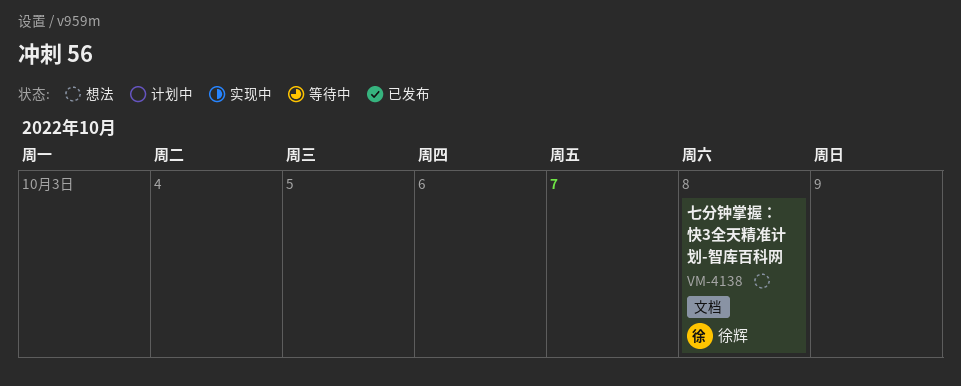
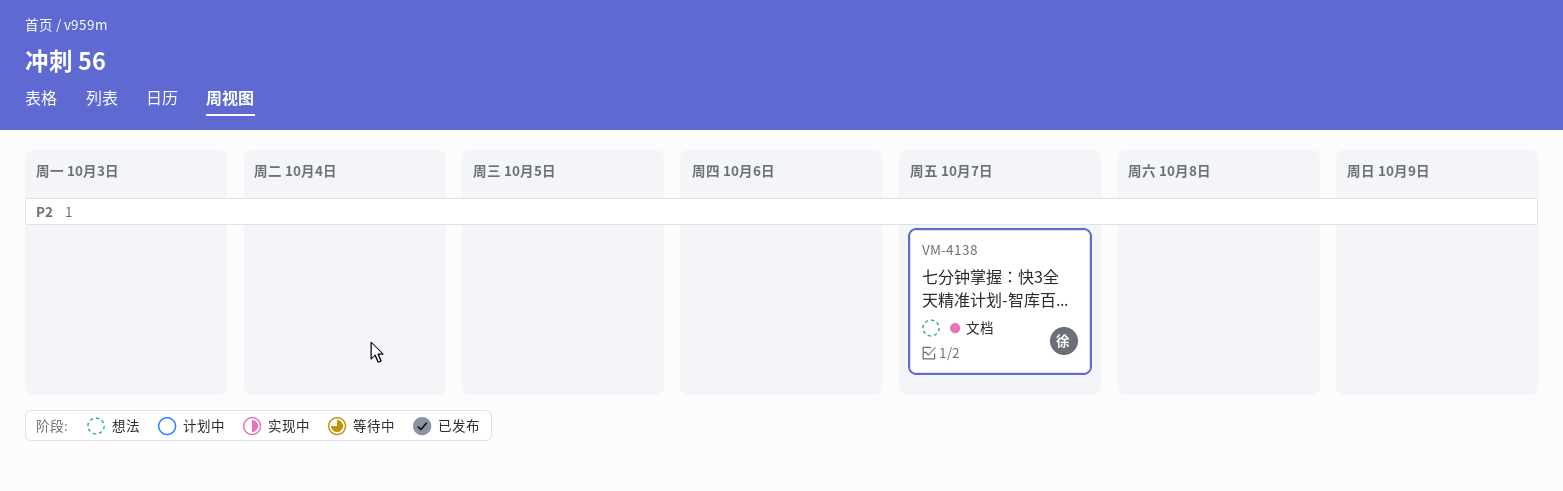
VM-4138, due: Oct 8 -> Oct 7

